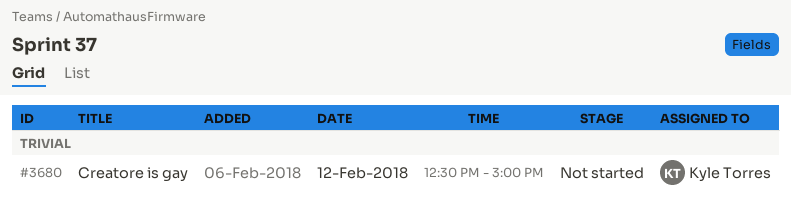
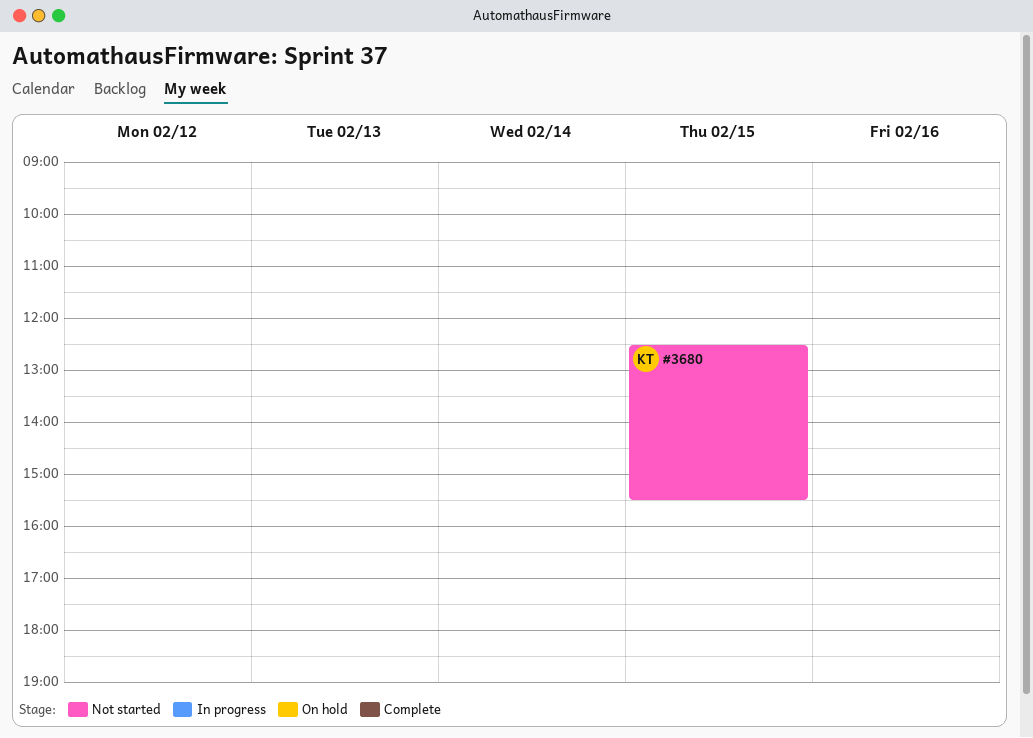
#3680, day: Feb 12 -> Feb 15
#3680, ends: 15:00 -> 15:30

